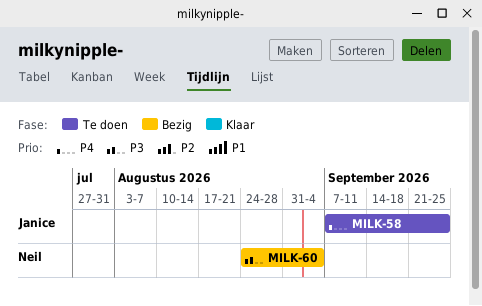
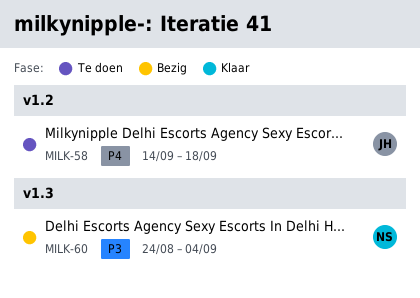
MILK-58, start: Sep 7 -> Sep 14
MILK-58, due: Sep 25 -> Sep 18

